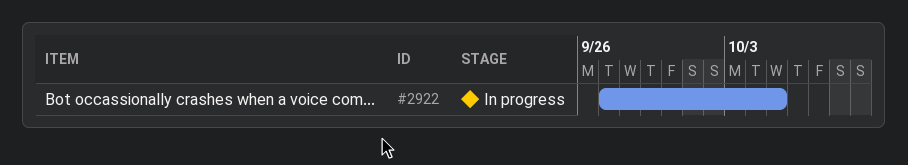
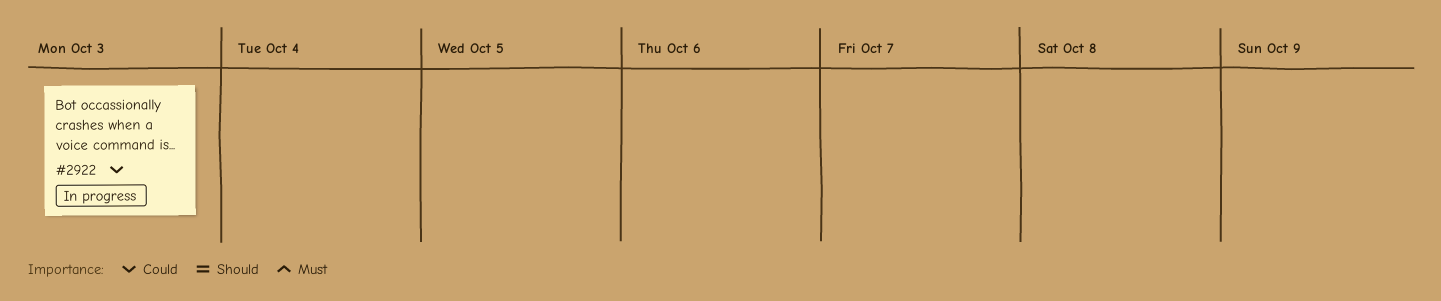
#2922, due: Oct 5 -> Oct 3

